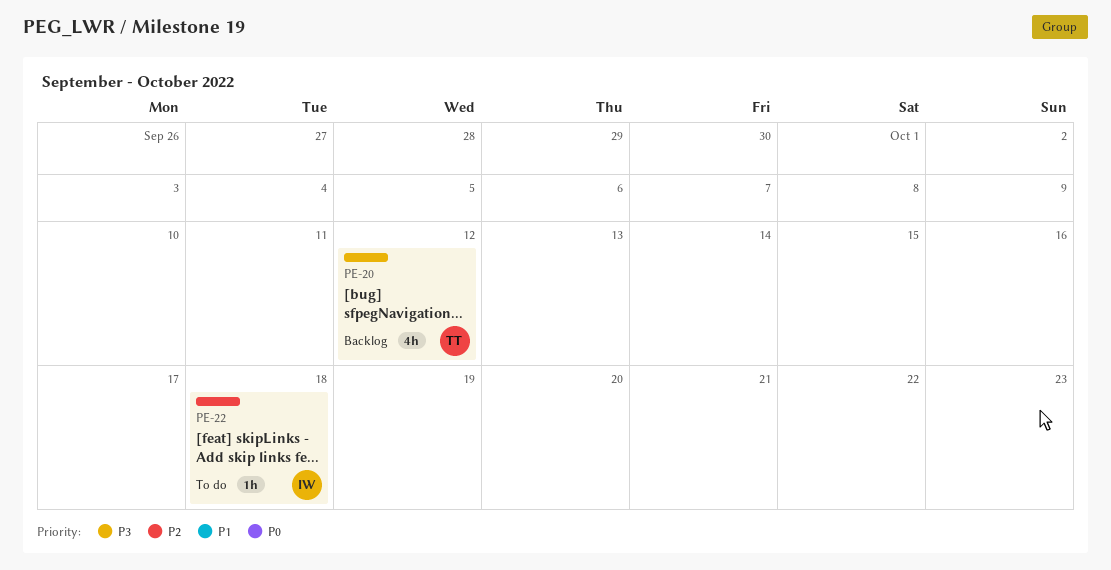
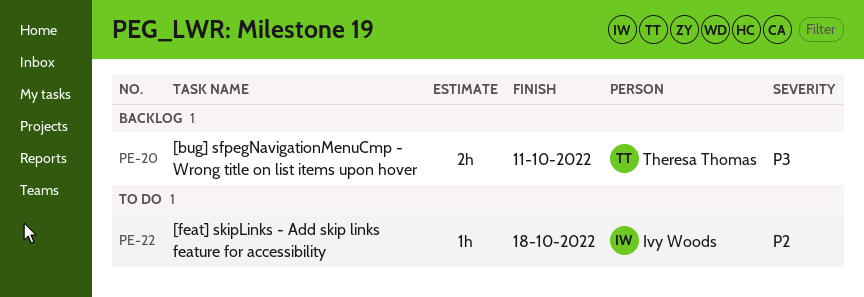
PE-20, estimate: 4h -> 2h
PE-20, due: Oct 12 -> Oct 11

